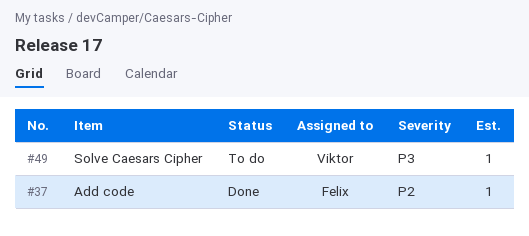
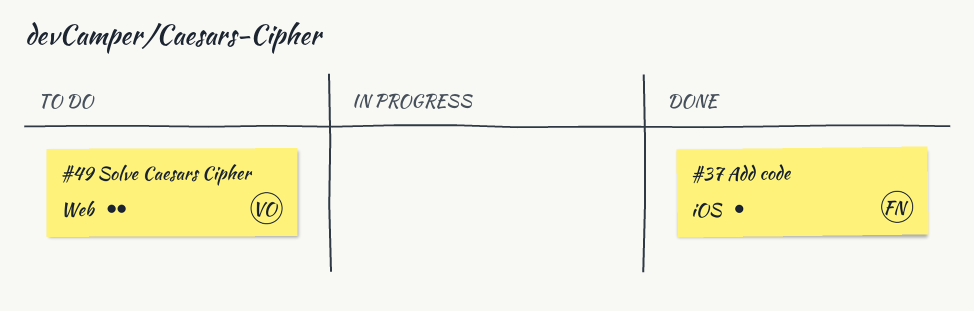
#49, estimate: 1 -> 2

